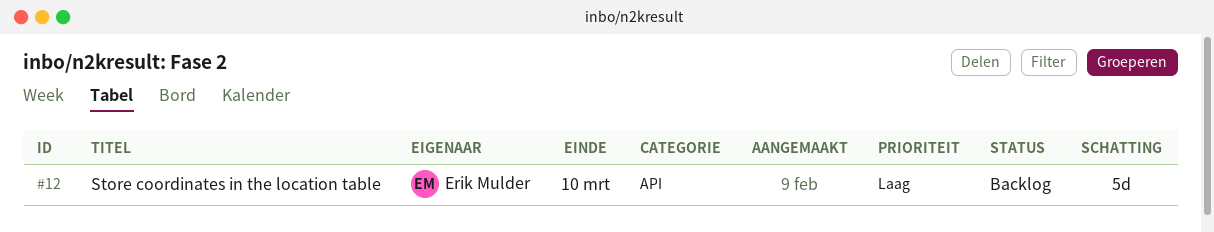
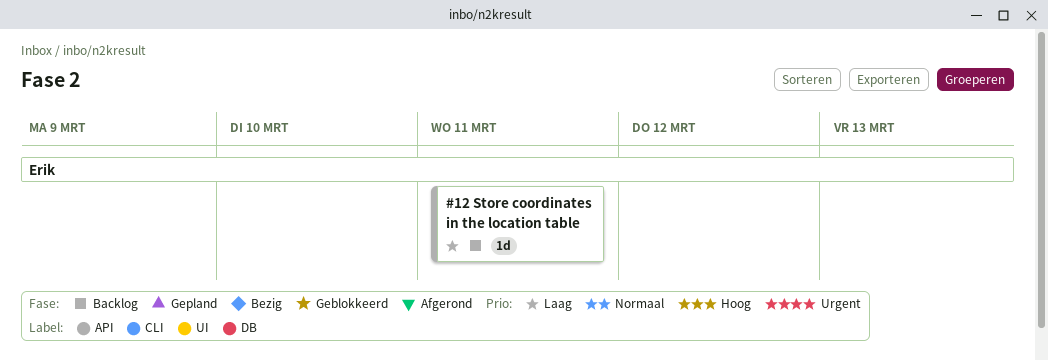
#12, estimate: 5d -> 1d
#12, due: Mar 10 -> Mar 11

